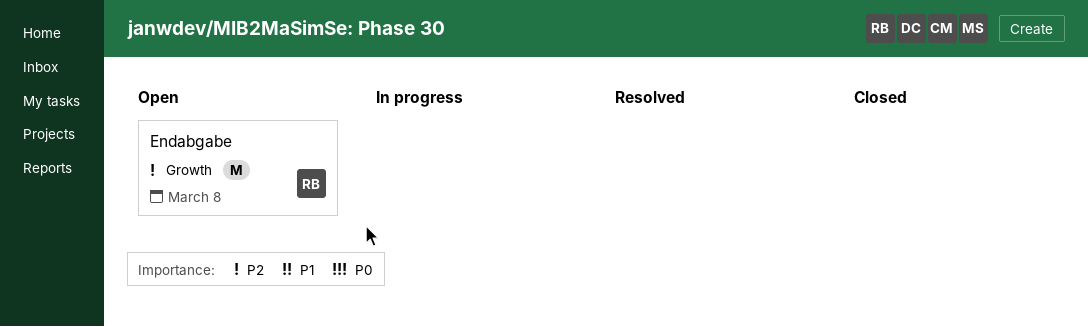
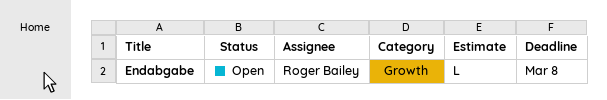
Endabgabe, estimate: M -> L

